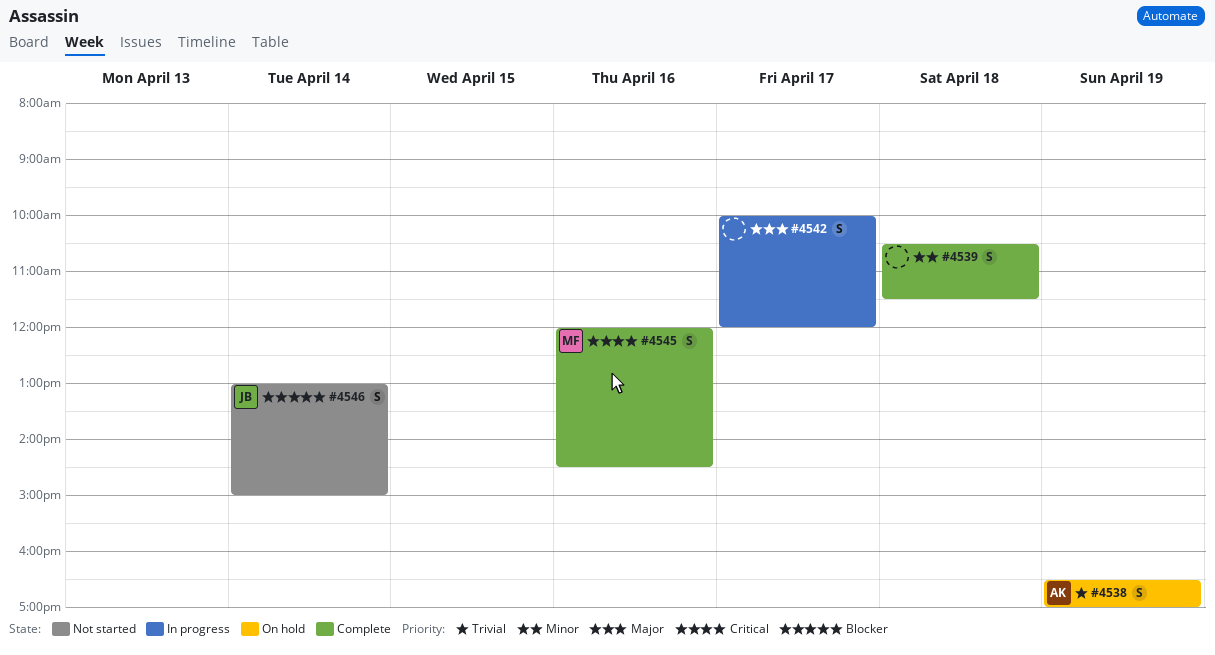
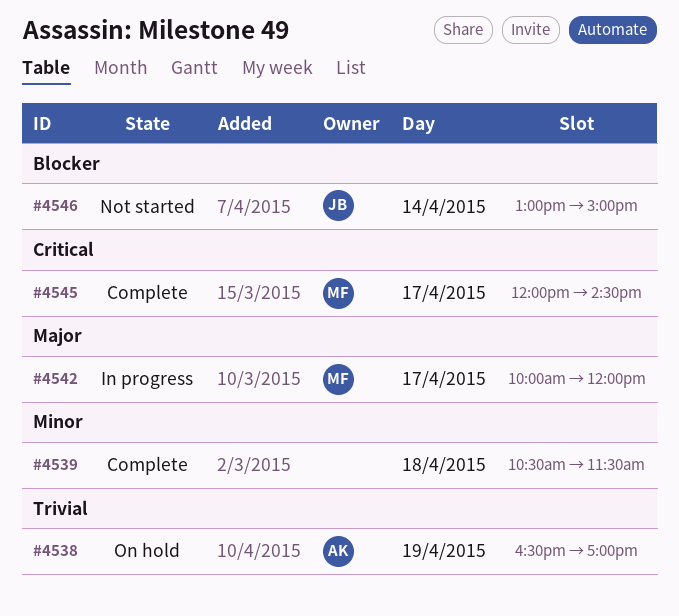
#4542, owner: none -> MF
#4545, day: Apr 16 -> Apr 17

